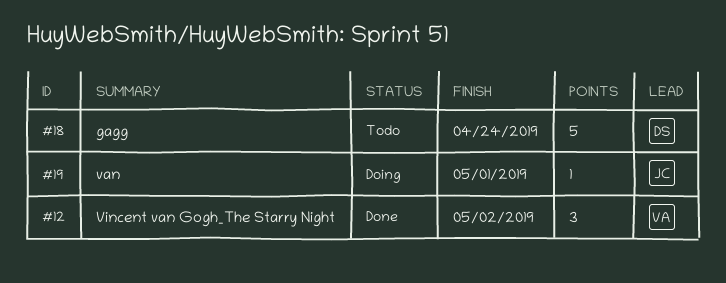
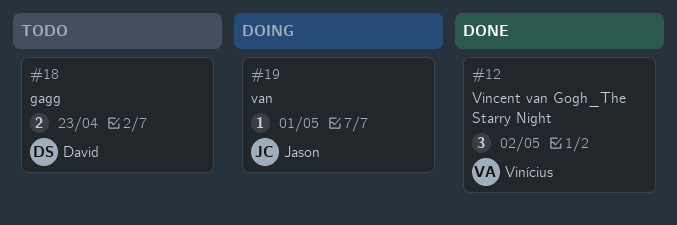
#18, estimate: 5 -> 2
#18, due: Apr 24 -> Apr 23

